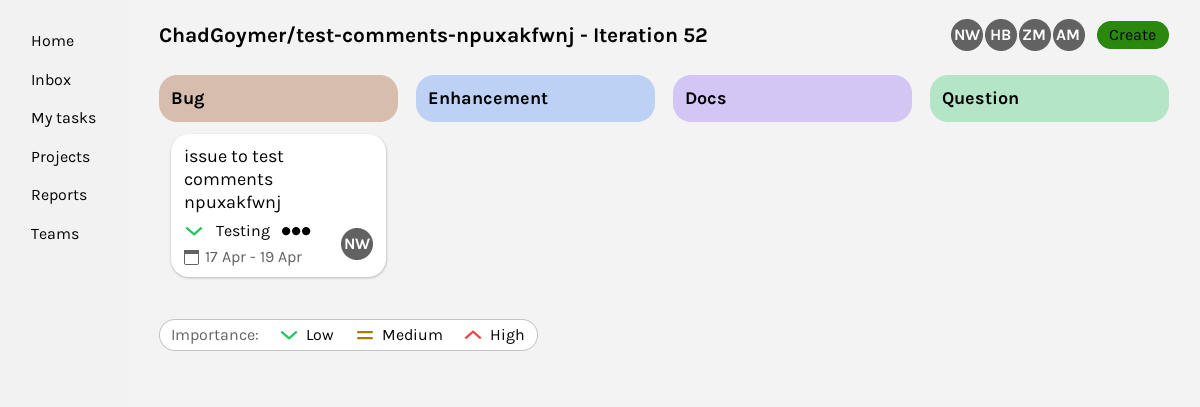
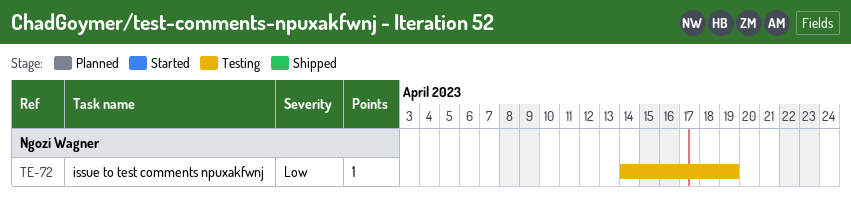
issue to test comments npuxakfwnj, estimate: 3 -> 1
issue to test comments npuxakfwnj, start: Apr 17 -> Apr 14

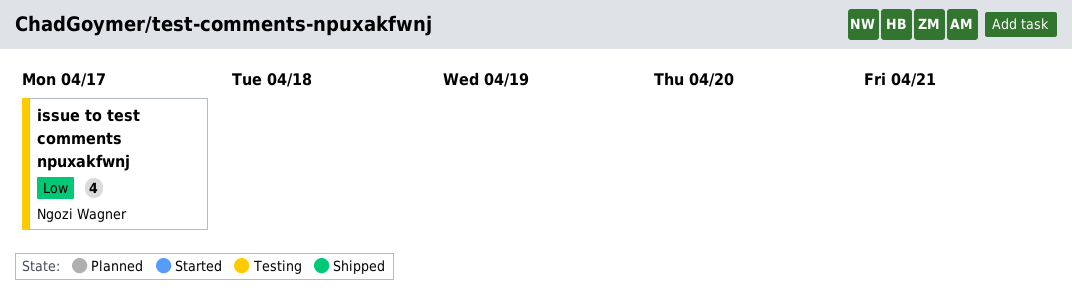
issue to test comments npuxakfwnj, estimate: 1 -> 4
issue to test comments npuxakfwnj, due: Apr 19 -> Apr 17

